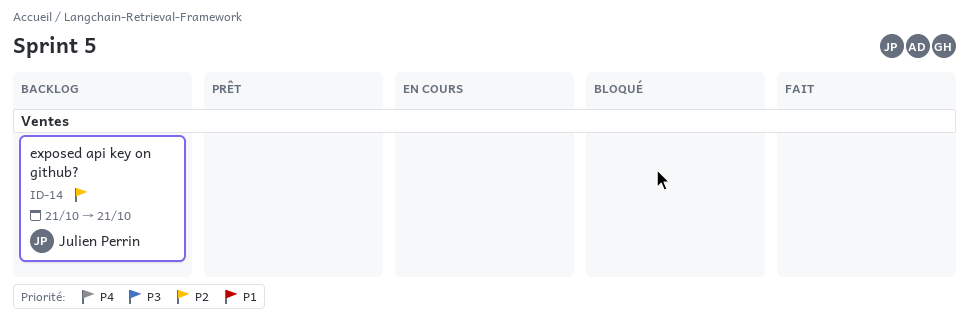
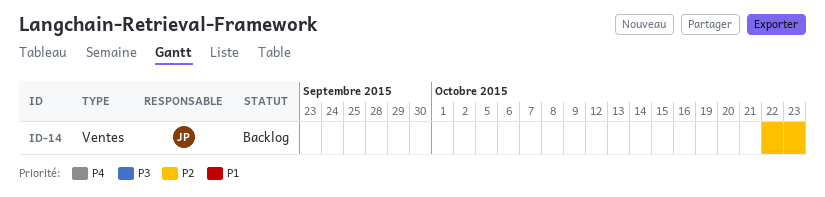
ID-14, start: Oct 21 -> Oct 22
ID-14, due: Oct 21 -> Oct 23

